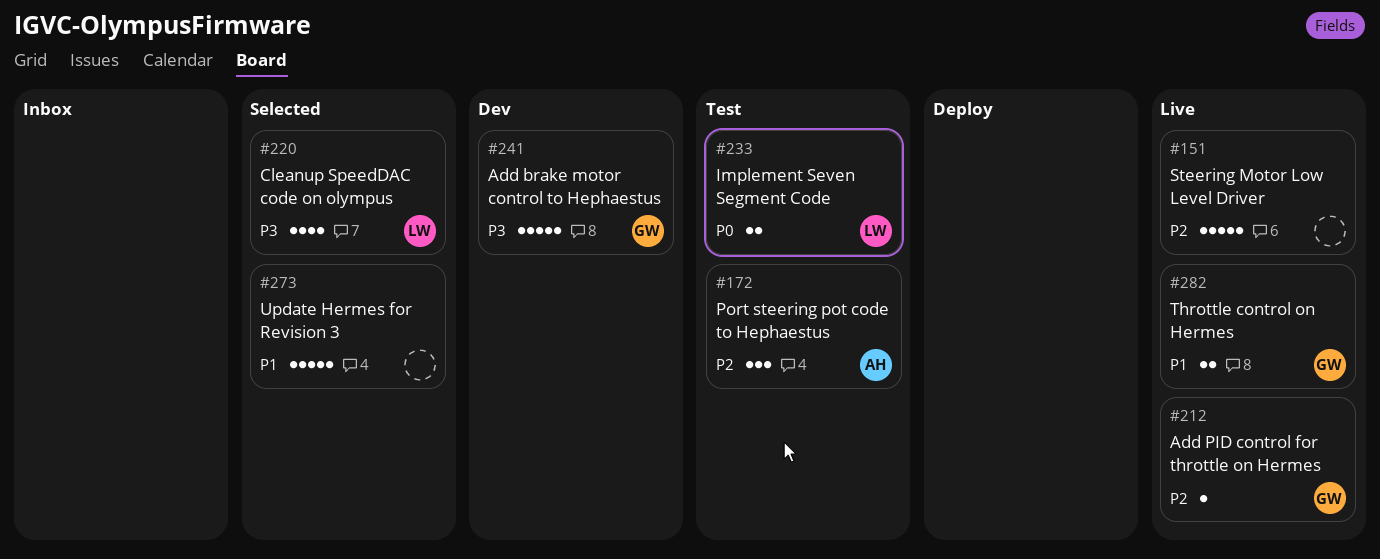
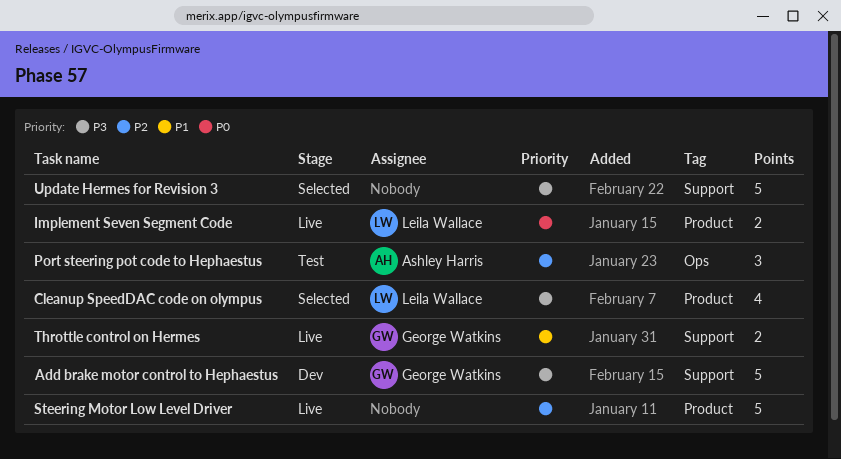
Add PID control for throttle on Hermes: present -> none
Implement Seven Segment Code, status: Test -> Live
Update Hermes for Revision 3, priority: P1 -> P3

